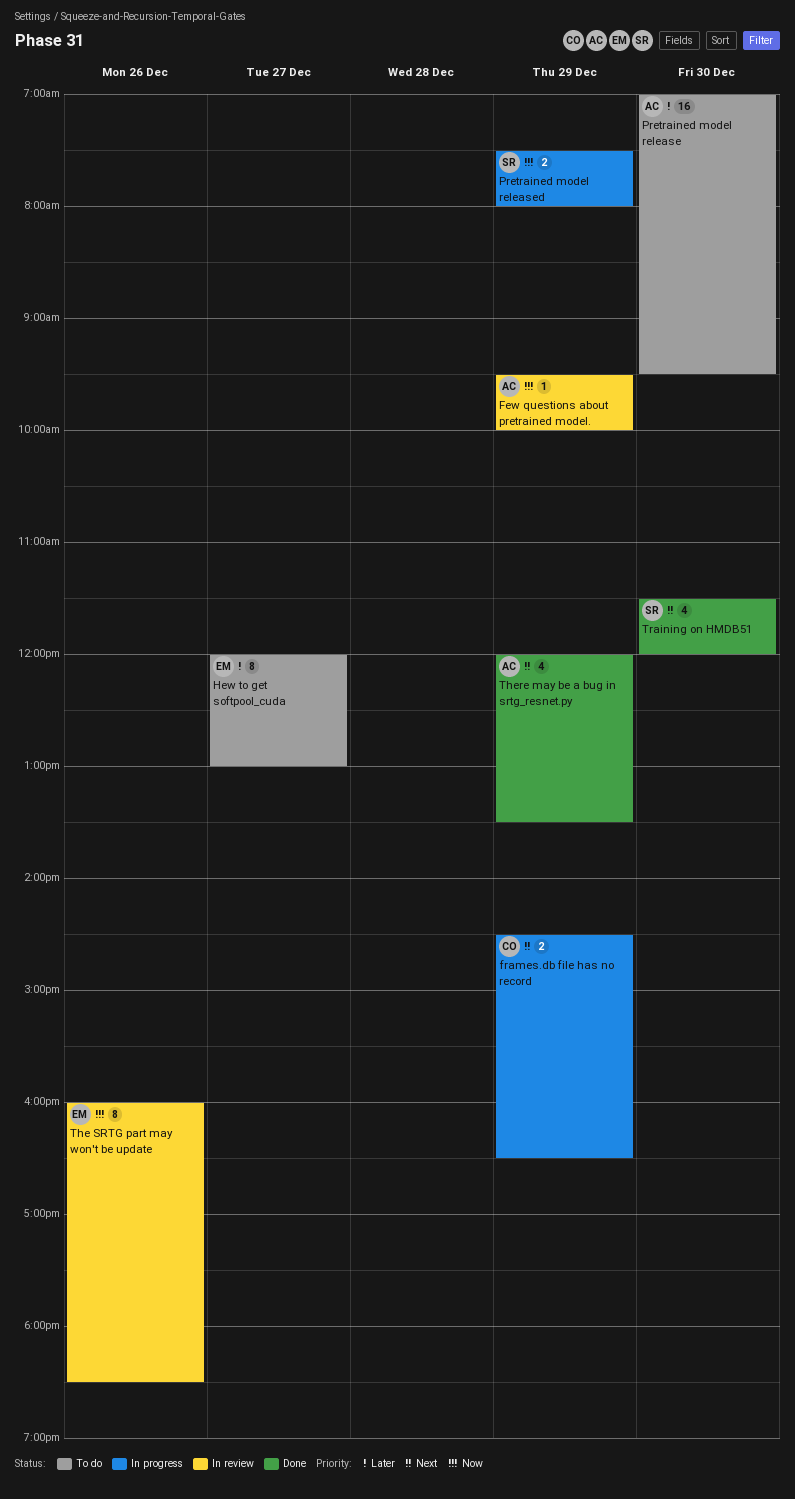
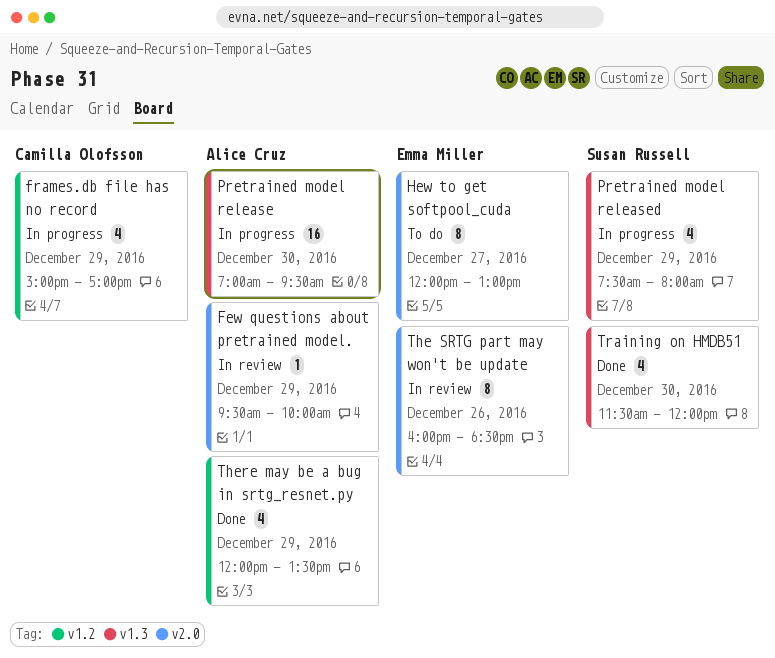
frames.db file has no record, estimate: 2 -> 4
frames.db file has no record, begins: 14:30 -> 15:00
frames.db file has no record, ends: 16:30 -> 17:00
Pretrained model release, status: To do -> In progress
Pretrained model released, estimate: 2 -> 4

